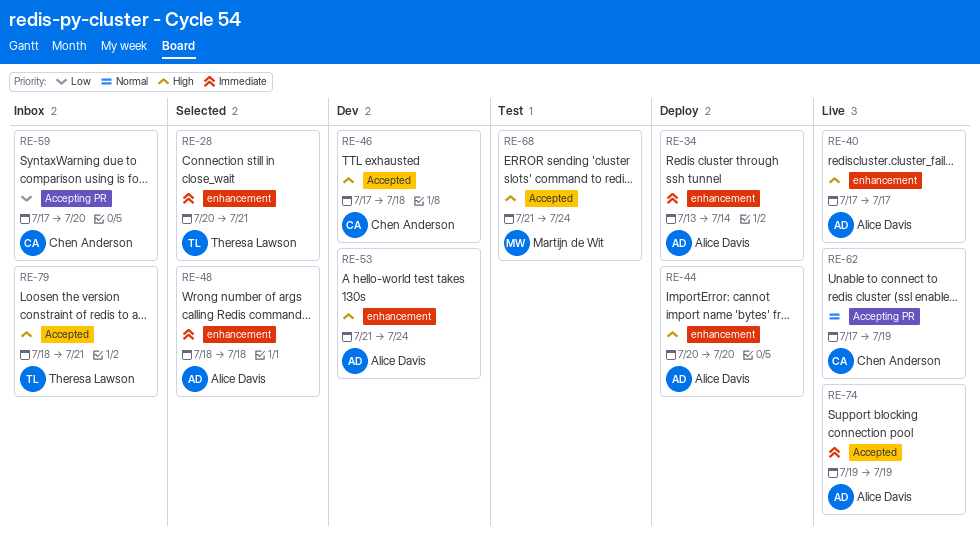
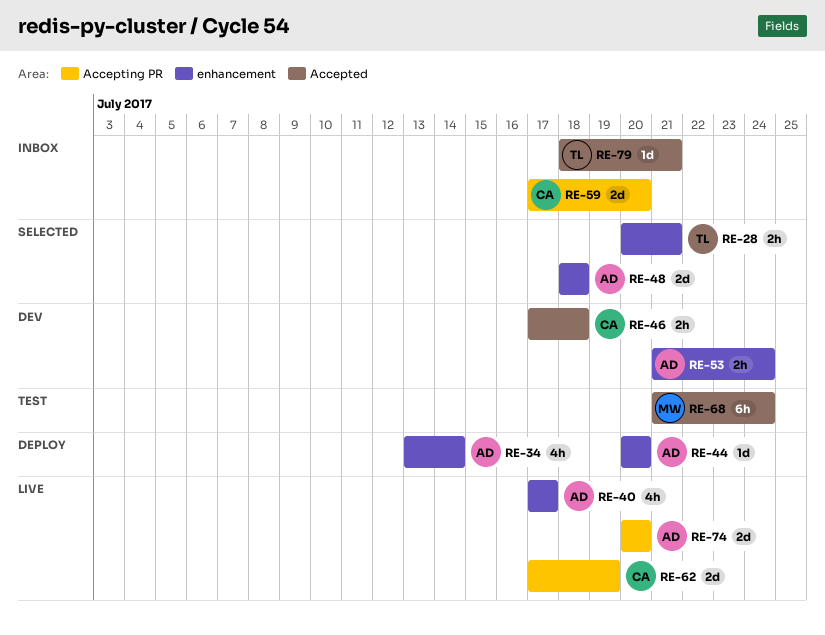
RE-74, label: Accepted -> Accepting PR
RE-74, start: Jul 19 -> Jul 20
RE-74, due: Jul 19 -> Jul 20

